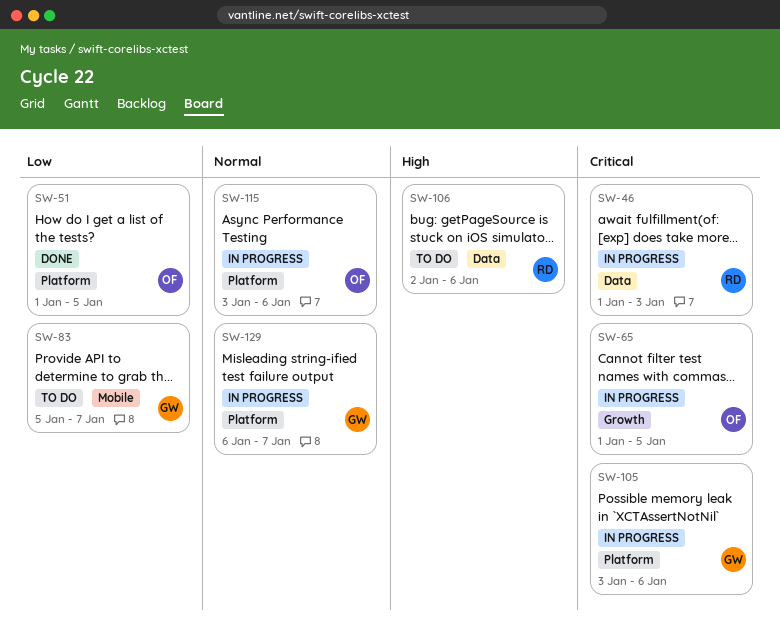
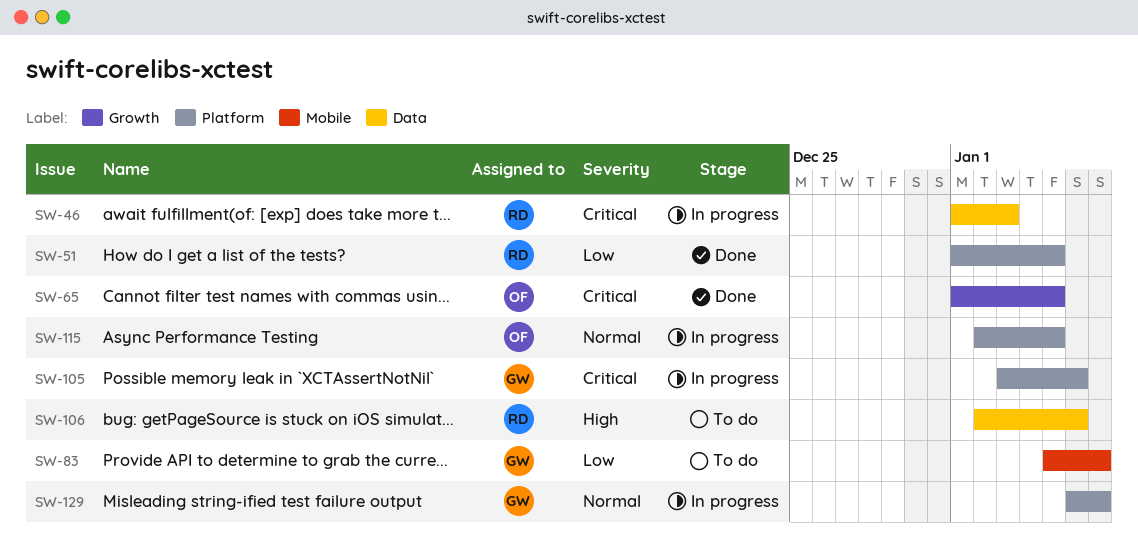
SW-51, owner: OF -> RD
SW-65, status: In progress -> Done
SW-115, start: Jan 3 -> Jan 2
SW-115, due: Jan 6 -> Jan 5

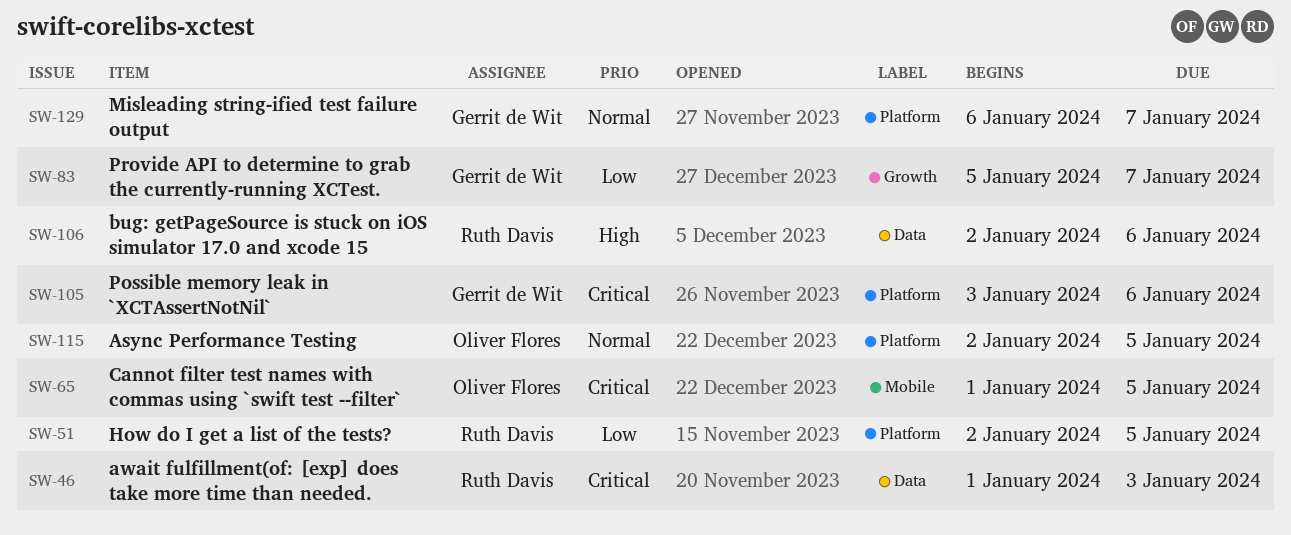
SW-51, start: Jan 1 -> Jan 2
SW-65, label: Growth -> Mobile
SW-83, label: Mobile -> Growth

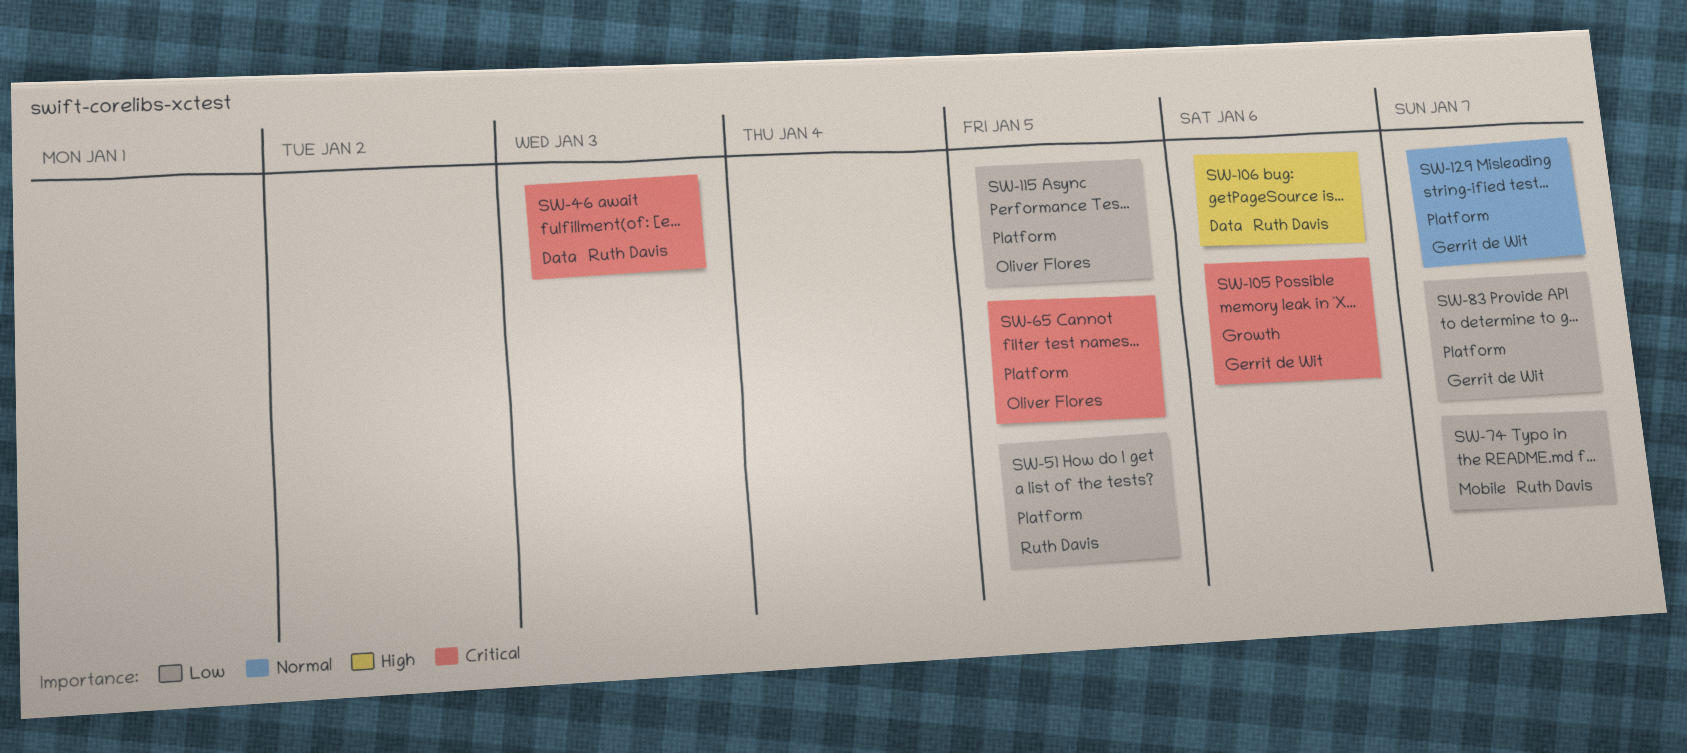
SW-65, label: Mobile -> Platform
SW-74: none -> present
SW-83, label: Growth -> Platform
SW-105, label: Platform -> Growth
SW-115, priority: Normal -> Low

